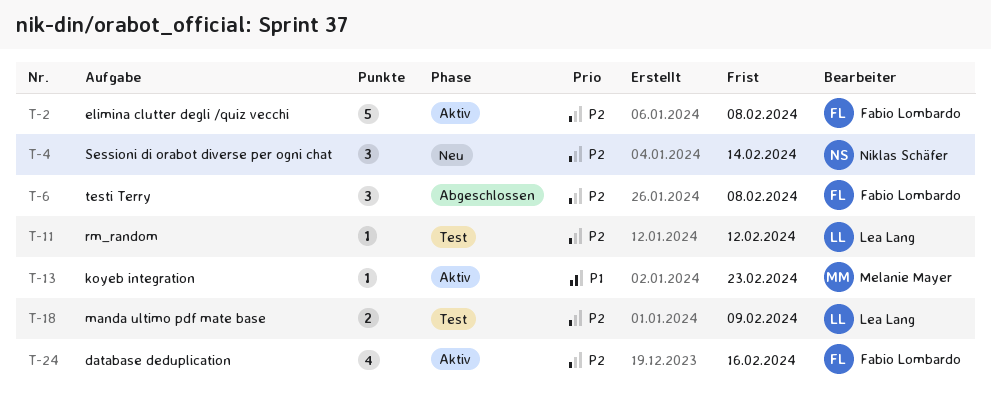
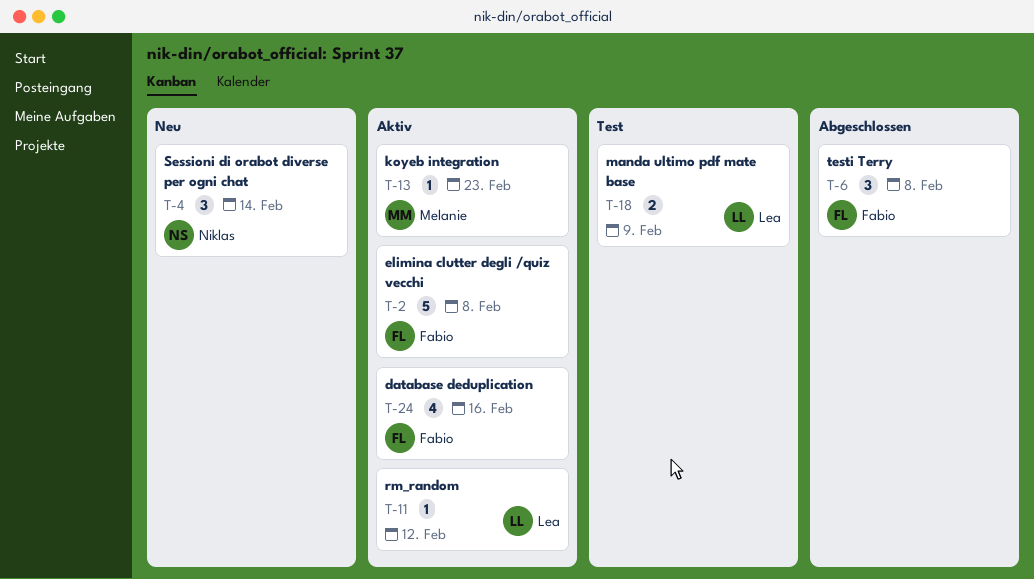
T-11, status: Test -> Aktiv

